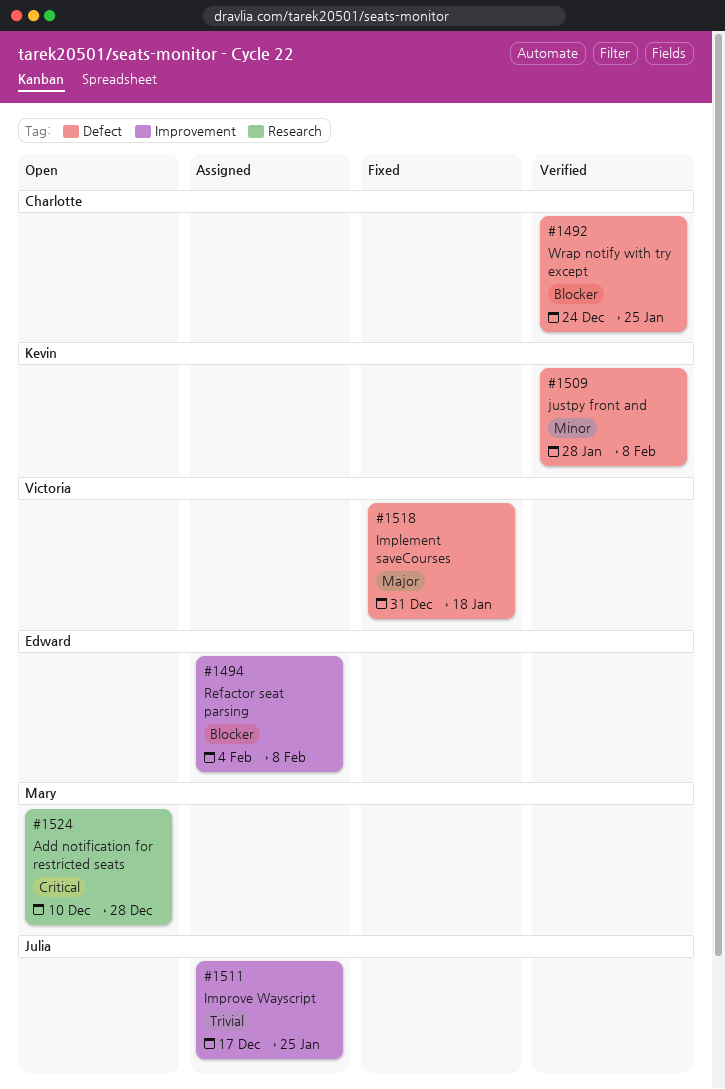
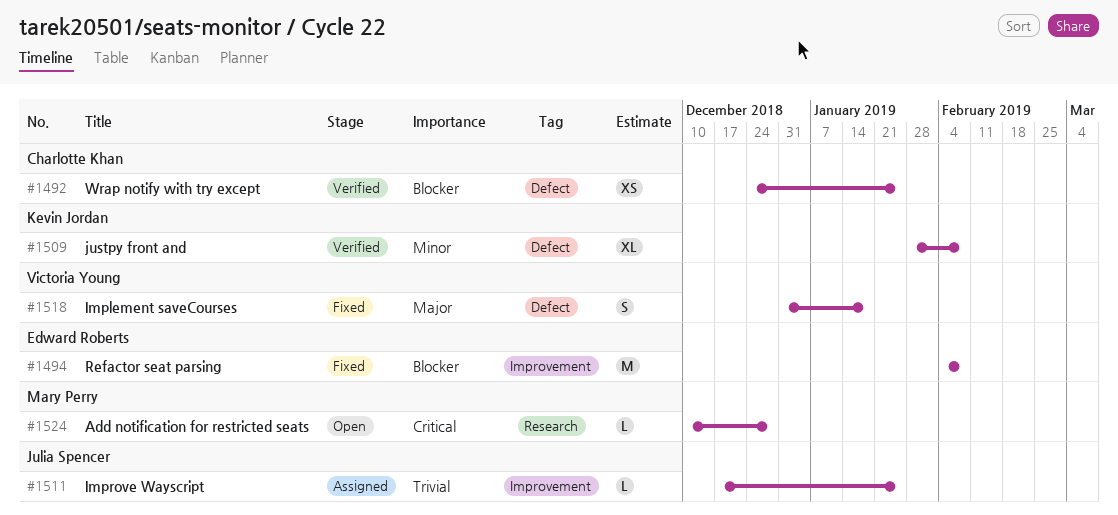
#1494, status: Assigned -> Fixed

